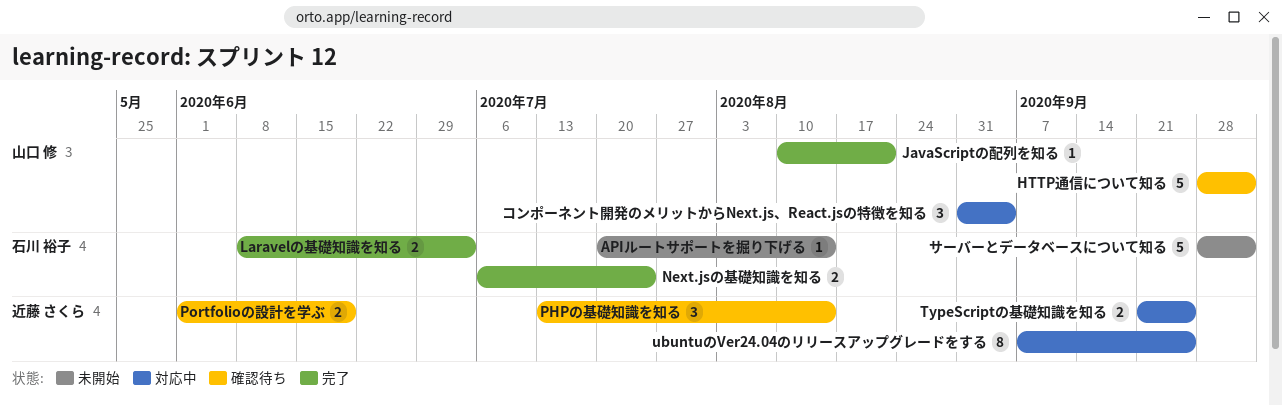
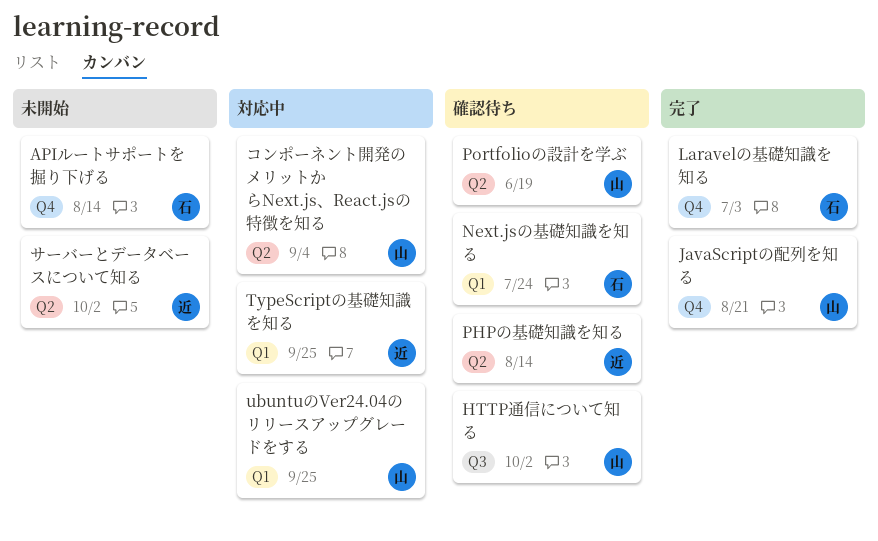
Next.jsの基礎知識を知る, status: 完了 -> 確認待ち
Portfolioの設計を学ぶ, owner: 近藤 さくら -> 山口 修
ubuntuのVer24.04のリリースアップグレードをする, owner: 近藤 さくら -> 山口 修
サーバーとデータベースについて知る, owner: 石川 裕子 -> 近藤 さくら

